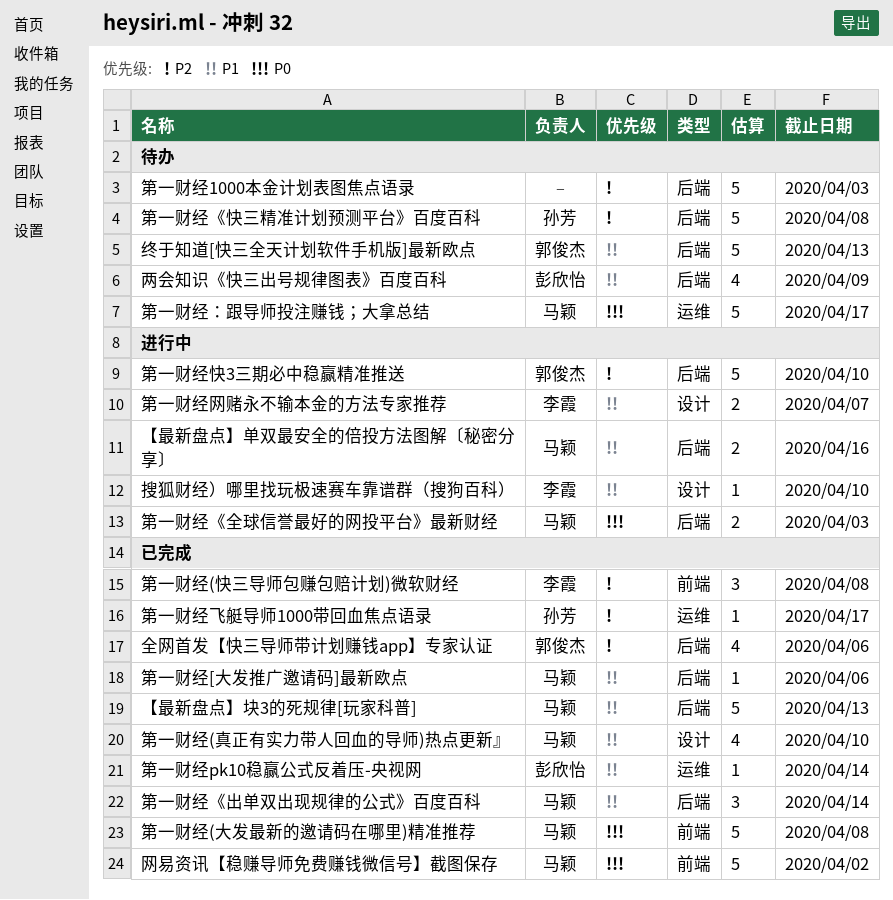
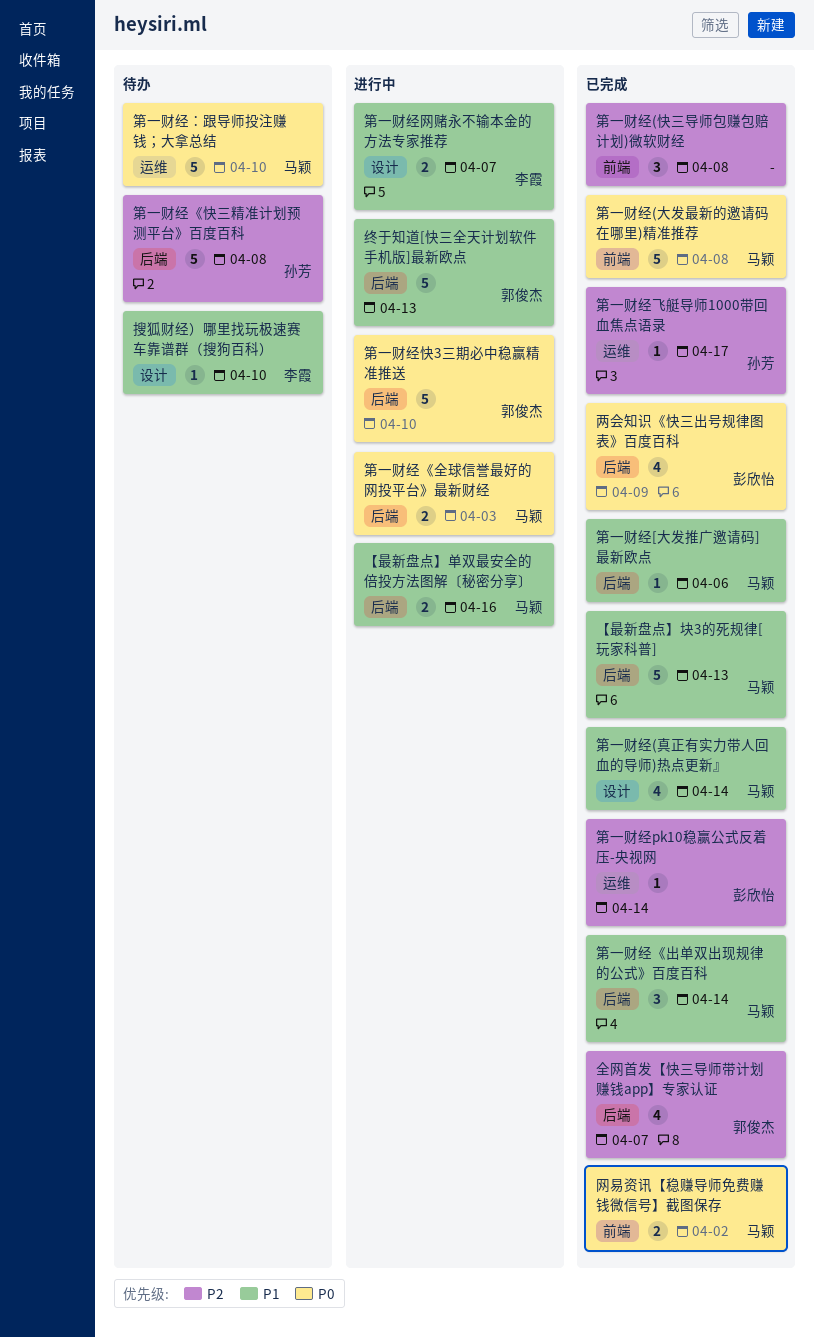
两会知识《快三出号规律图表》百度百科, status: 待办 -> 已完成
两会知识《快三出号规律图表》百度百科, priority: P1 -> P0
全网首发【快三导师带计划赚钱app】专家认证, due: Apr 6 -> Apr 7
搜狐财经）哪里找玩极速赛车靠谱群（搜狗百科）, status: 进行中 -> 待办
第一财经(快三导师包赚包赔计划)微软财经, owner: 李霞 -> none
第一财经(真正有实力带人回血的导师)热点更新』, due: Apr 10 -> Apr 14
第一财经1000本金计划表图焦点语录: present -> none
第一财经pk10稳赢公式反着压-央视网, priority: P1 -> P2
第一财经快3三期必中稳赢精准推送, priority: P2 -> P0
第一财经：跟导师投注赚钱；大拿总结, due: Apr 17 -> Apr 10
终于知道[快三全天计划软件手机版]最新欧点, status: 待办 -> 进行中
网易资讯【稳赚导师免费赚钱微信号】截图保存, estimate: 5 -> 2

